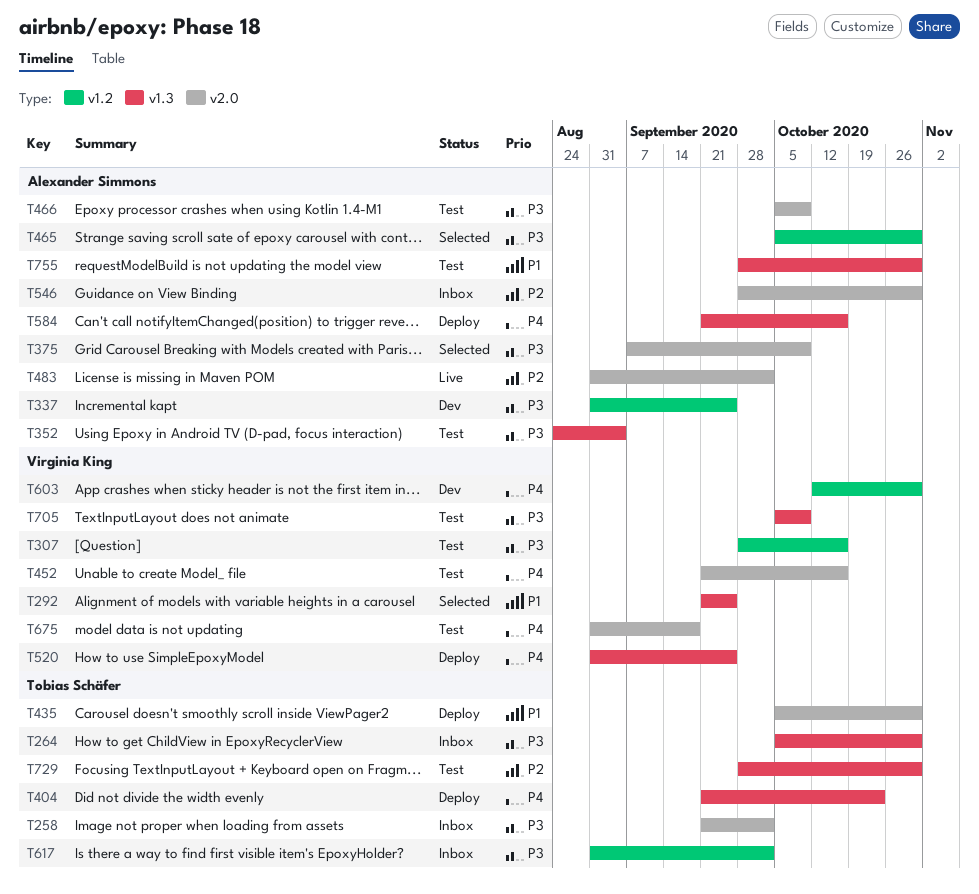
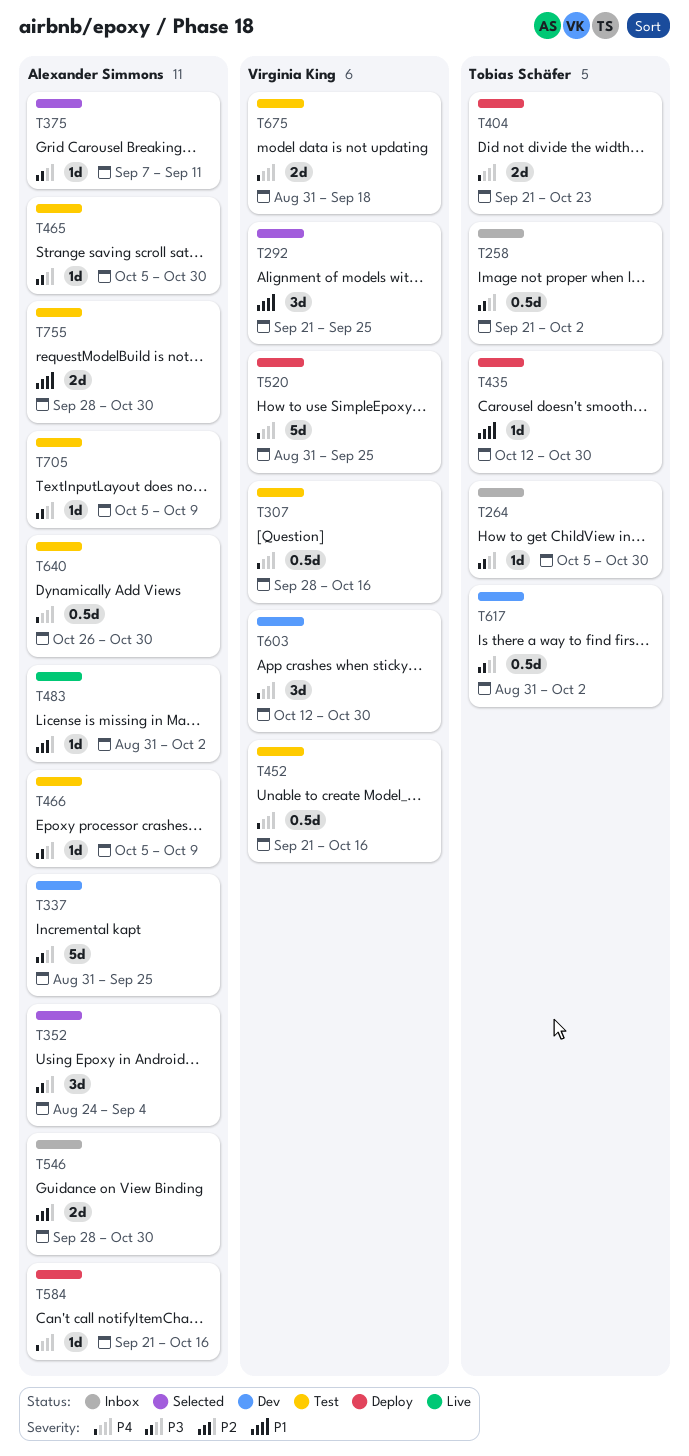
T307, priority: P3 -> P4
T352, status: Test -> Selected
T375, due: Oct 9 -> Sep 11
T435, start: Oct 5 -> Oct 12
T465, status: Selected -> Test
T617, status: Inbox -> Dev
T640: none -> present
T705, owner: Virginia King -> Alexander Simmons
T729: present -> none

